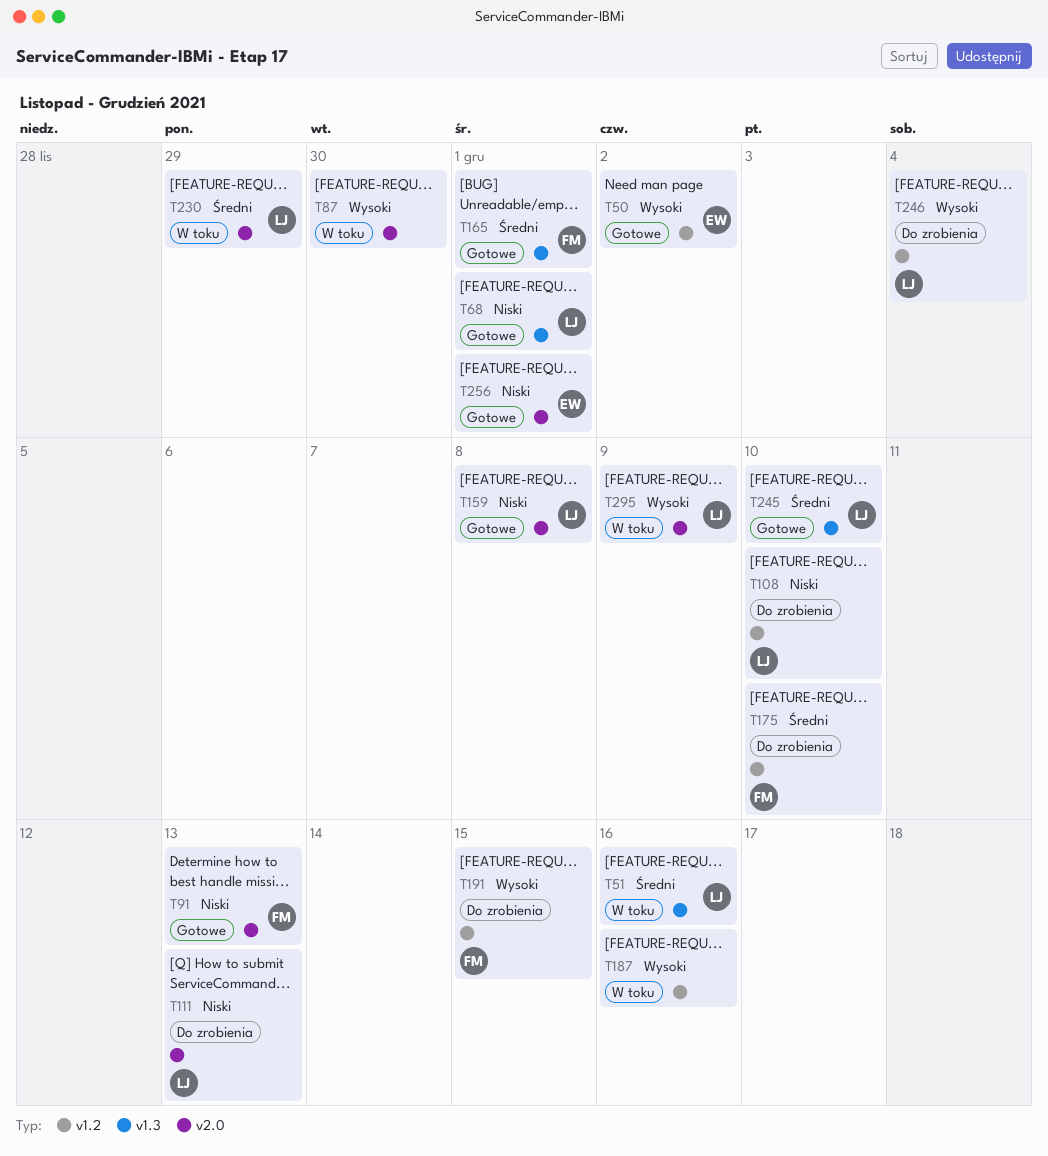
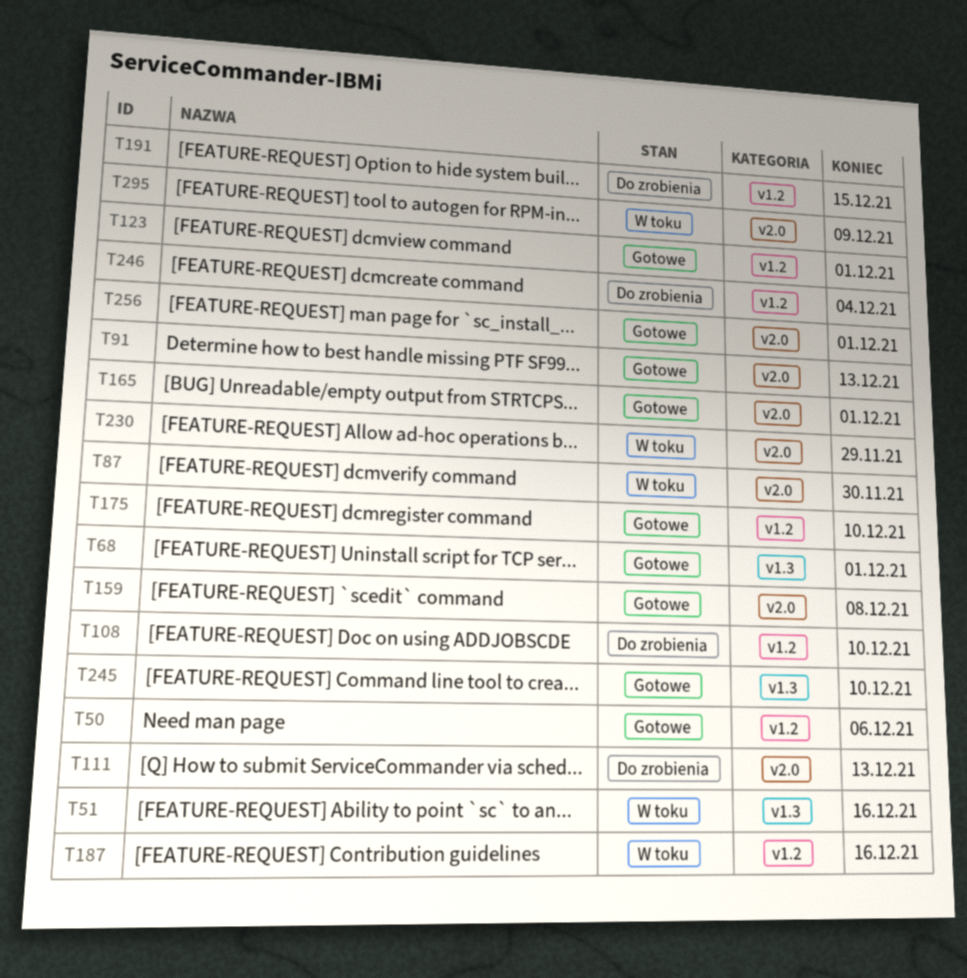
T50, due: Dec 2 -> Dec 6
T123: none -> present
T165, label: v1.3 -> v2.0
T175, status: Do zrobienia -> Gotowe

